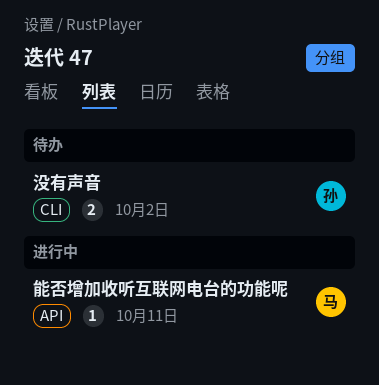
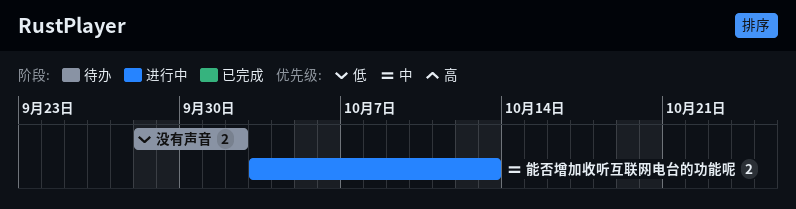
能否增加收听互联网电台的功能呢, estimate: 1 -> 2
能否增加收听互联网电台的功能呢, due: Oct 11 -> Oct 13

